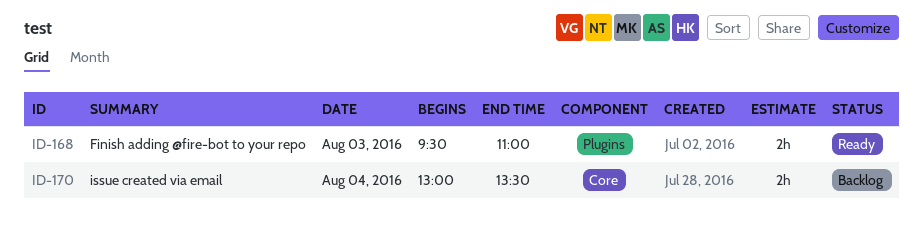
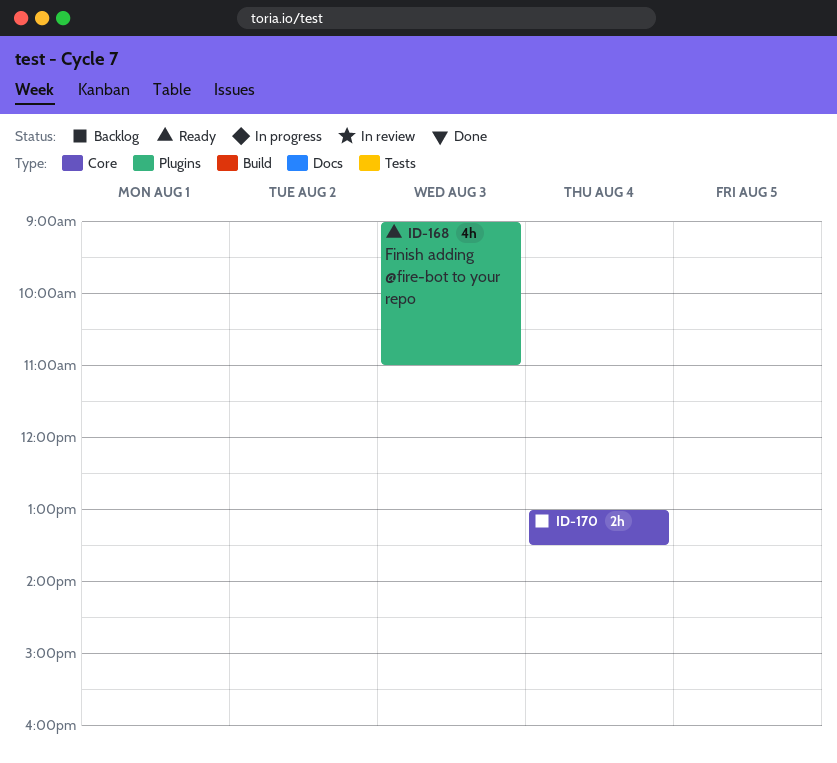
ID-168, estimate: 2h -> 4h
ID-168, begins: 09:30 -> 09:00

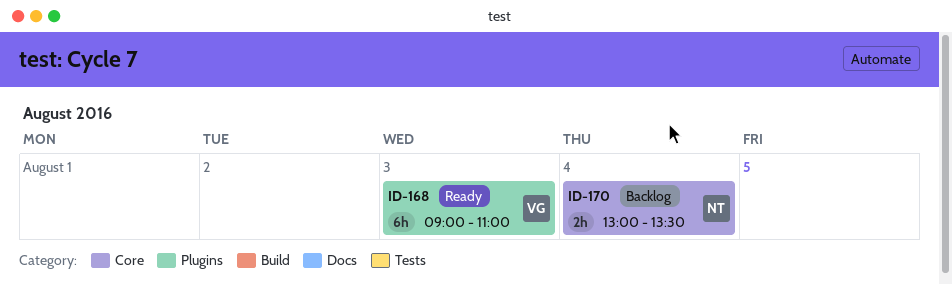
ID-168, estimate: 4h -> 6h

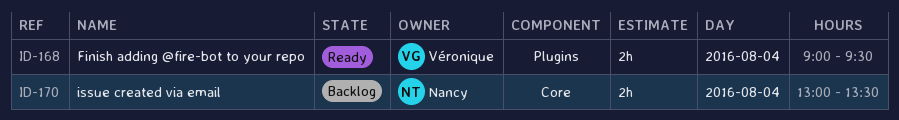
ID-168, estimate: 6h -> 2h
ID-168, day: Aug 3 -> Aug 4
ID-168, ends: 11:00 -> 09:30

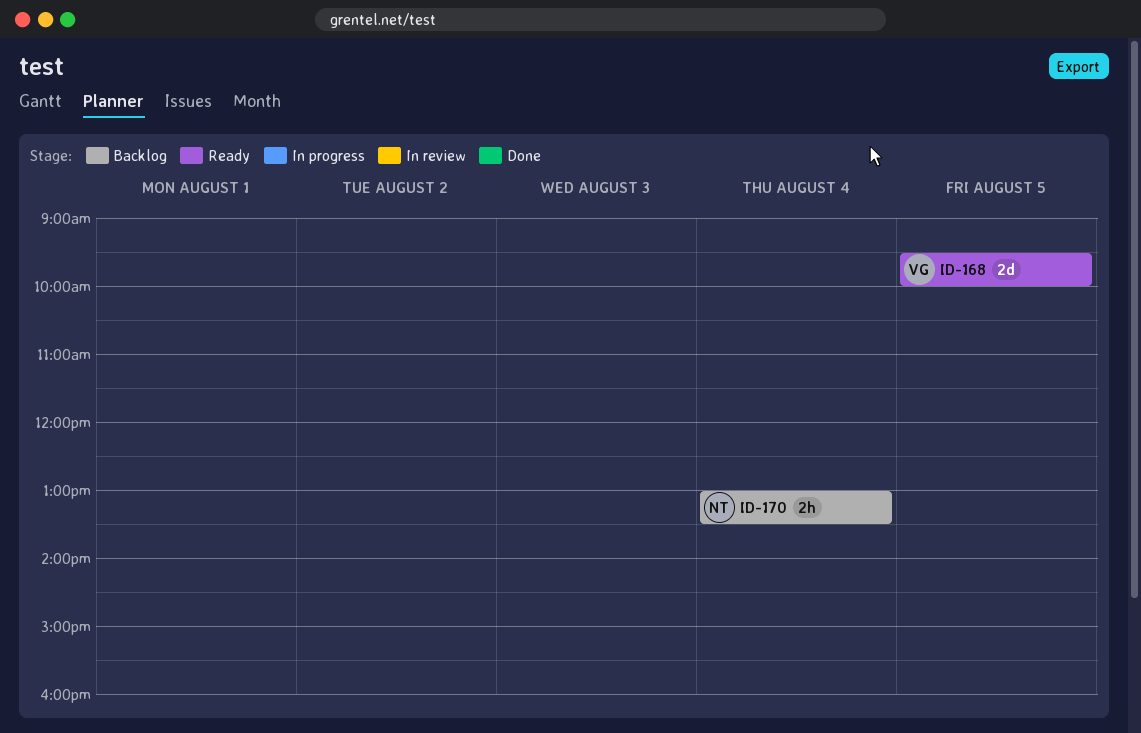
ID-168, estimate: 2h -> 2d
ID-168, day: Aug 4 -> Aug 5
ID-168, begins: 09:00 -> 09:30
ID-168, ends: 09:30 -> 10:00

